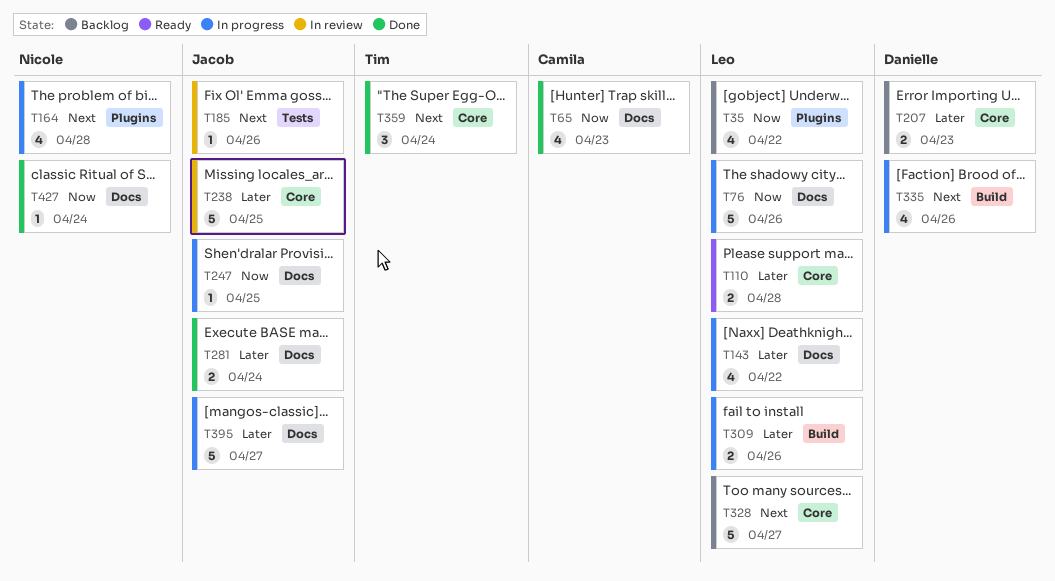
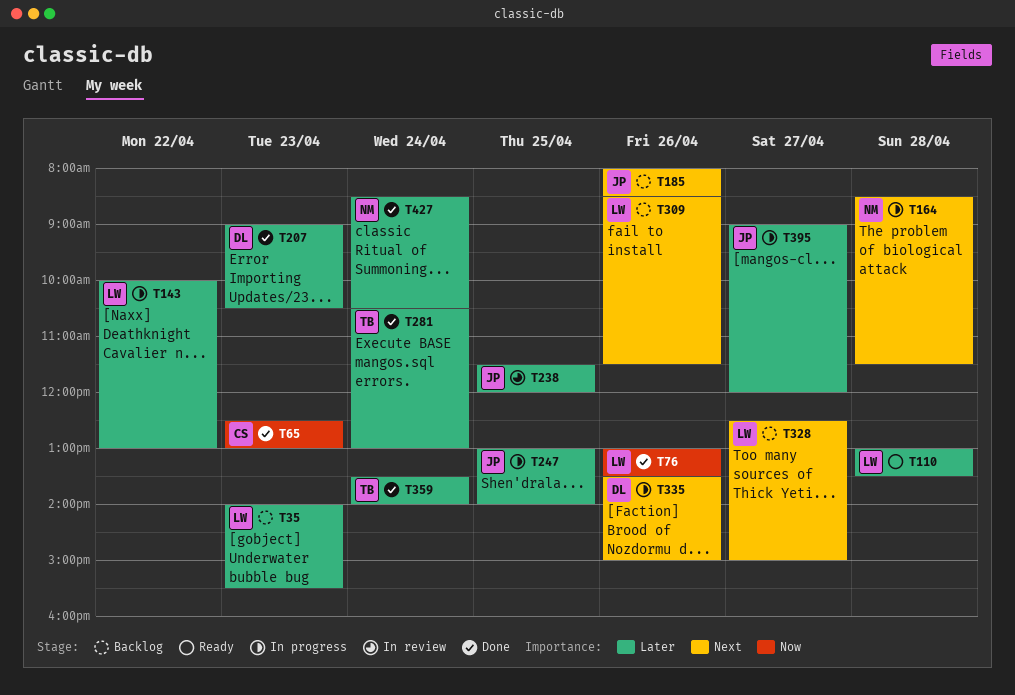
T35, priority: Now -> Later
T35, day: Apr 22 -> Apr 23
T76, status: In progress -> Done
T185, status: In review -> Backlog
T207, status: Backlog -> Done
T247, priority: Now -> Later
T281, owner: Jacob -> Tim
T309, status: In progress -> Backlog
T309, priority: Later -> Next
T359, priority: Next -> Later
T427, priority: Now -> Later

